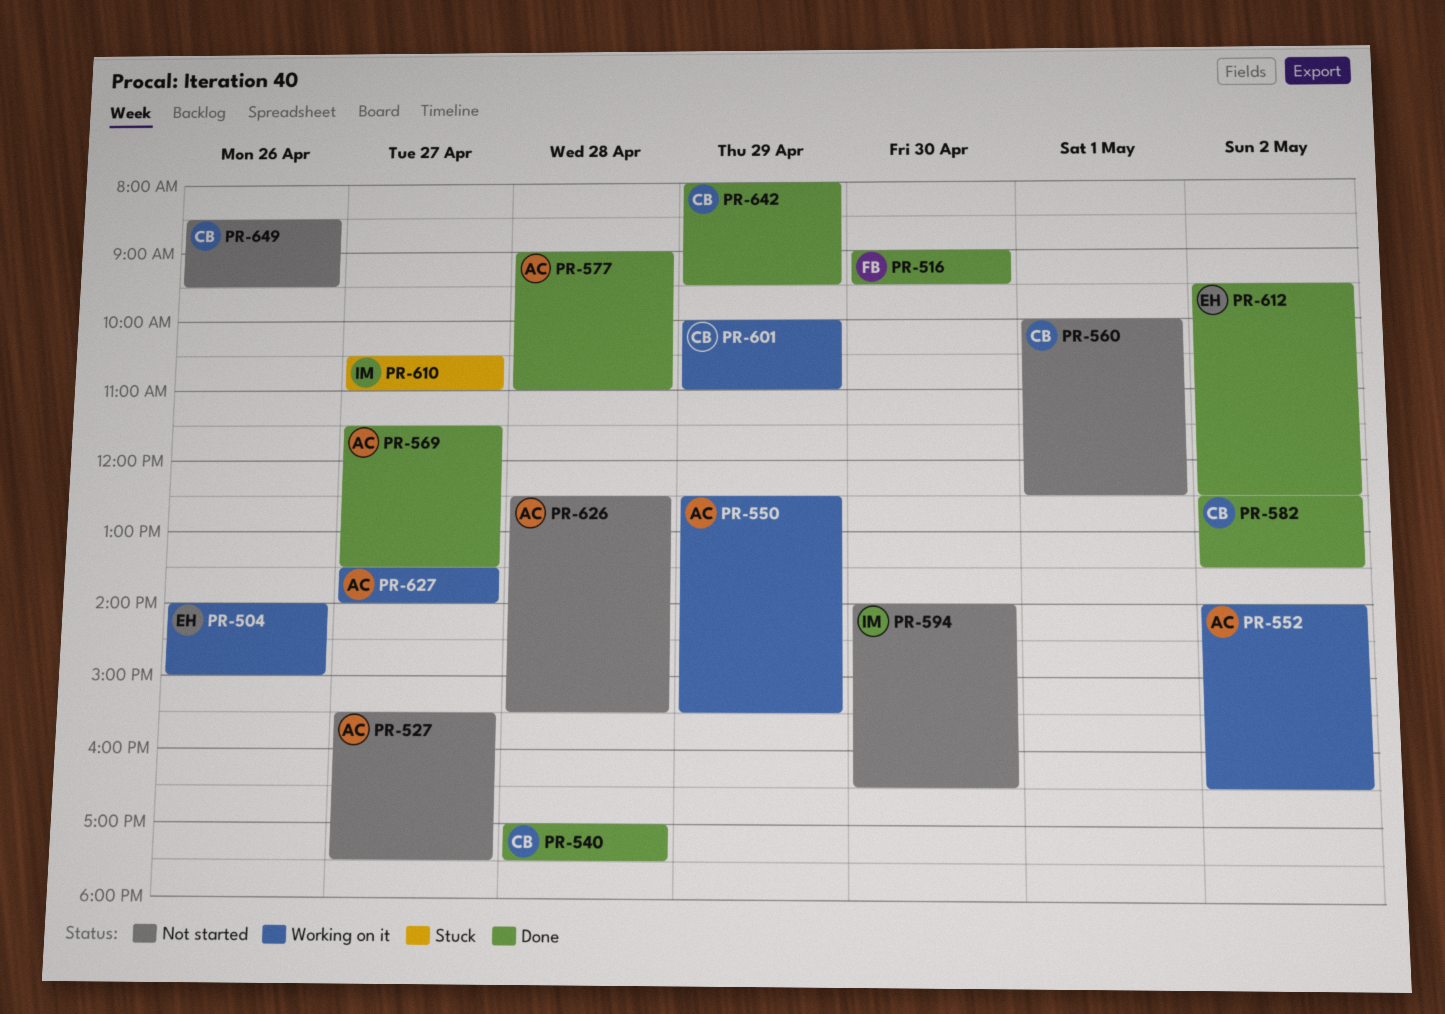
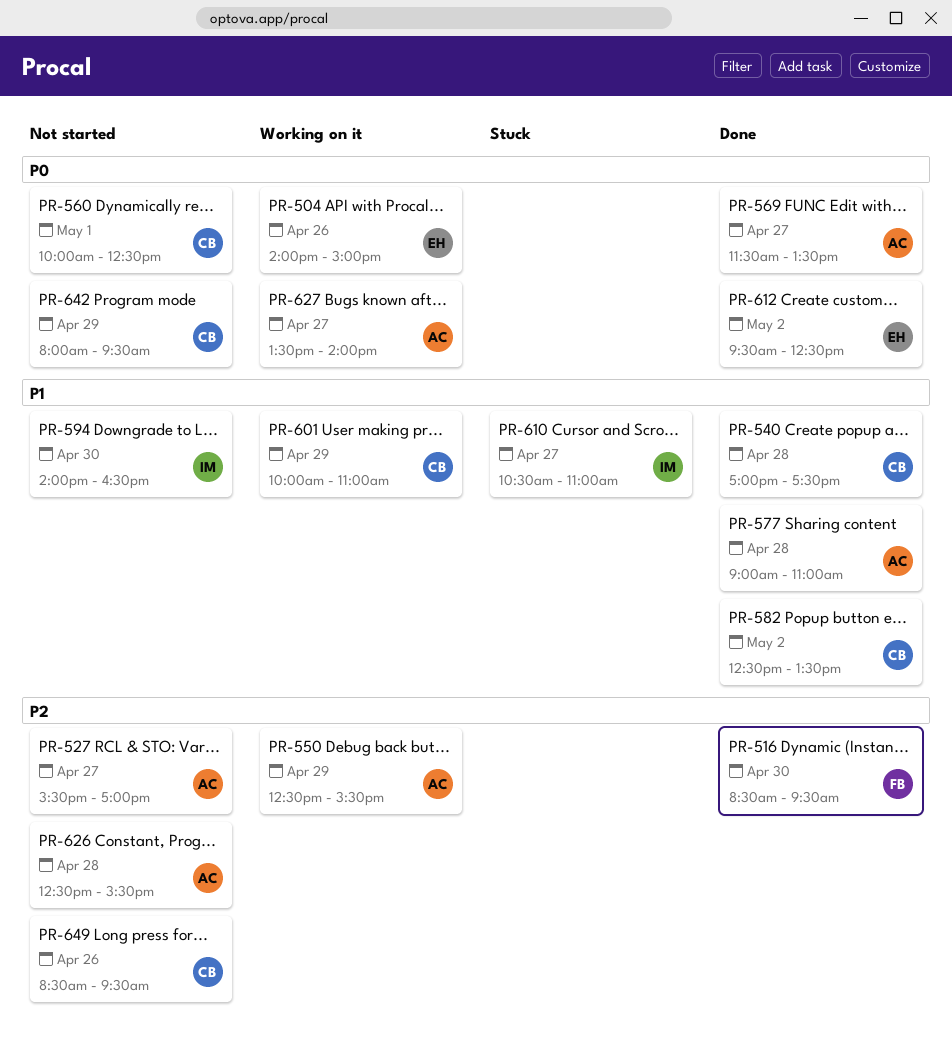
PR-516, begins: 09:00 -> 08:30
PR-527, ends: 17:30 -> 17:00
PR-552: present -> none
PR-642, status: Done -> Not started

